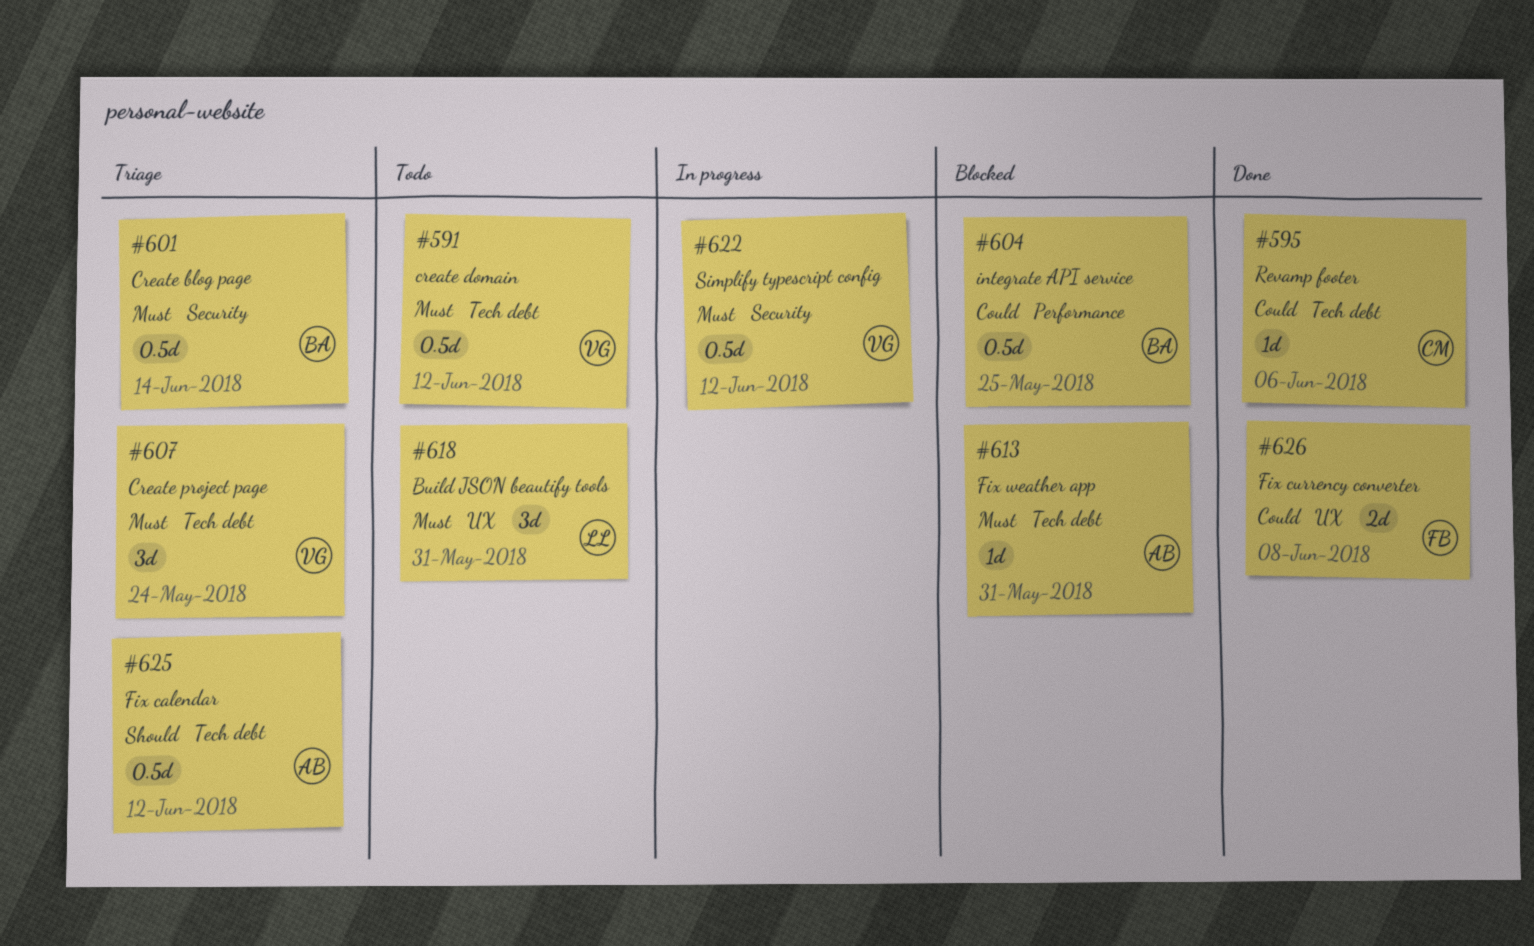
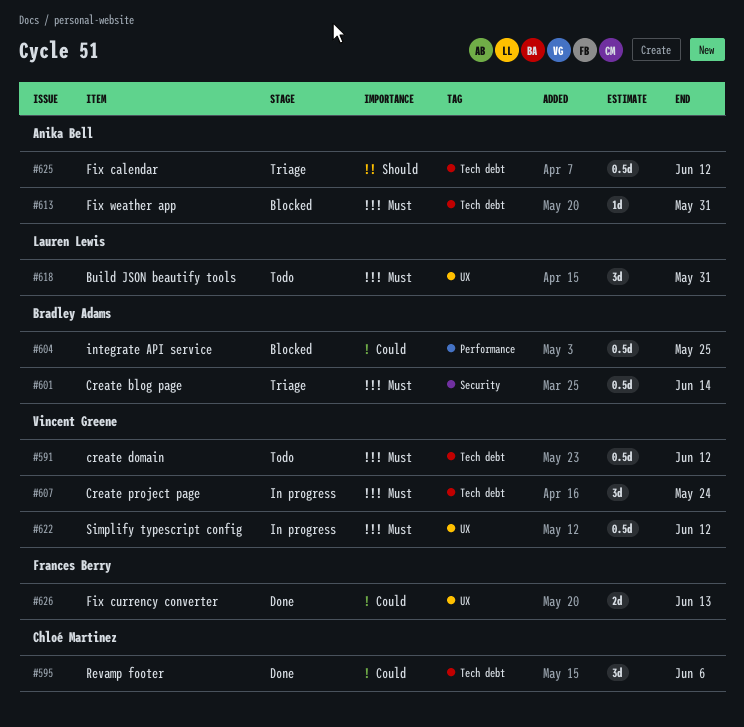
#595, estimate: 1d -> 3d
#607, status: Triage -> In progress
#622, label: Security -> UX
#626, due: Jun 8 -> Jun 13

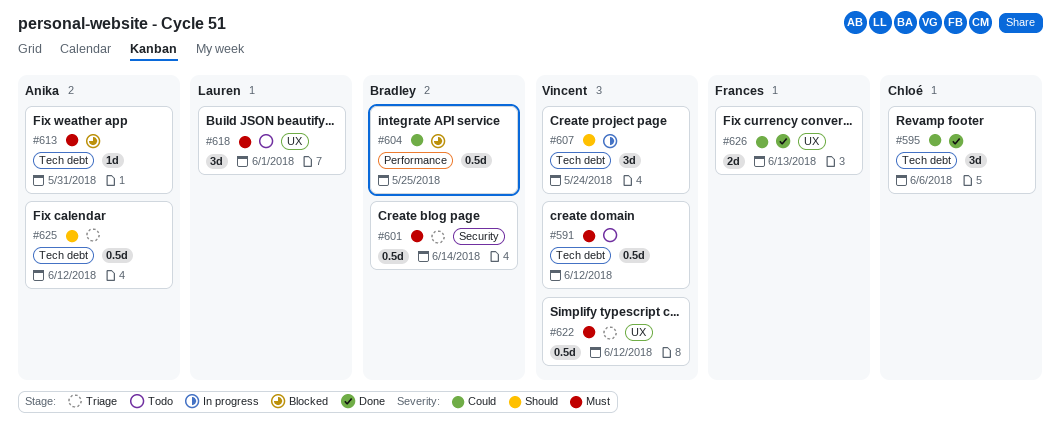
#607, priority: Must -> Should
#618, due: May 31 -> Jun 1
#622, status: In progress -> Triage

